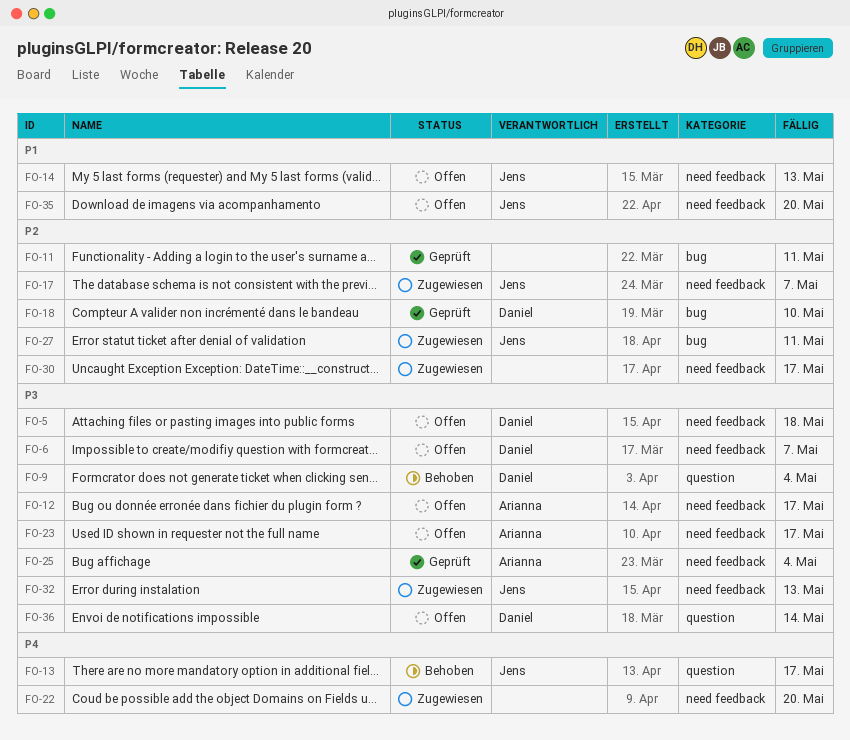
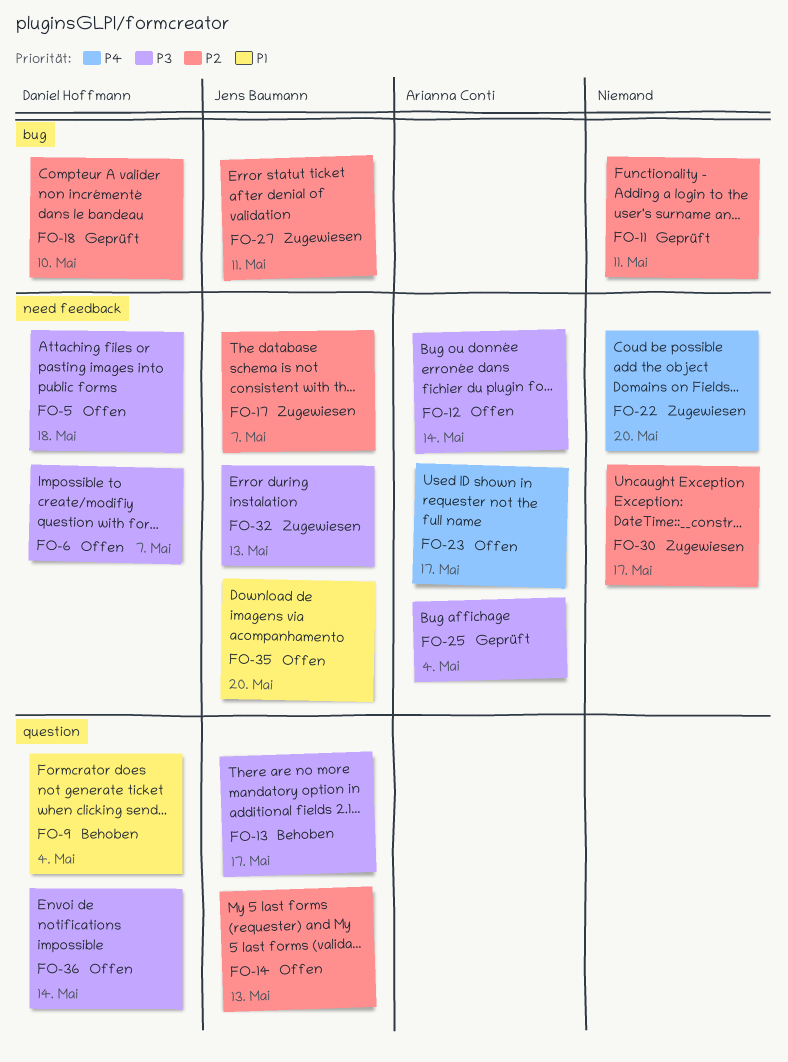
FO-9, priority: P3 -> P1
FO-12, due: May 17 -> May 14
FO-13, priority: P4 -> P3
FO-14, priority: P1 -> P2
FO-14, label: need feedback -> question
FO-23, priority: P3 -> P4

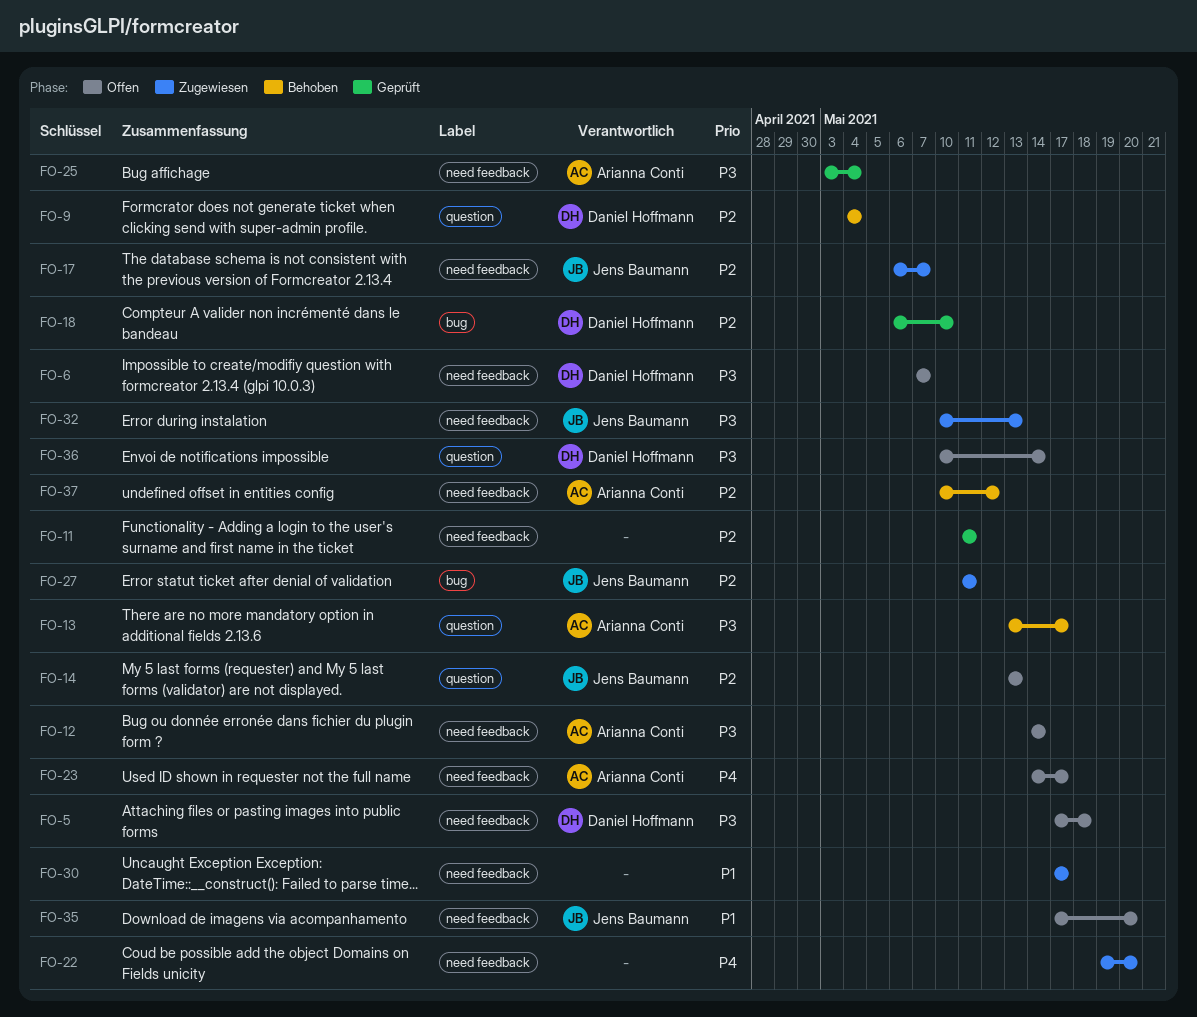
FO-9, priority: P1 -> P2
FO-11, label: bug -> need feedback
FO-13, owner: Jens Baumann -> Arianna Conti
FO-30, priority: P2 -> P1
FO-37: none -> present

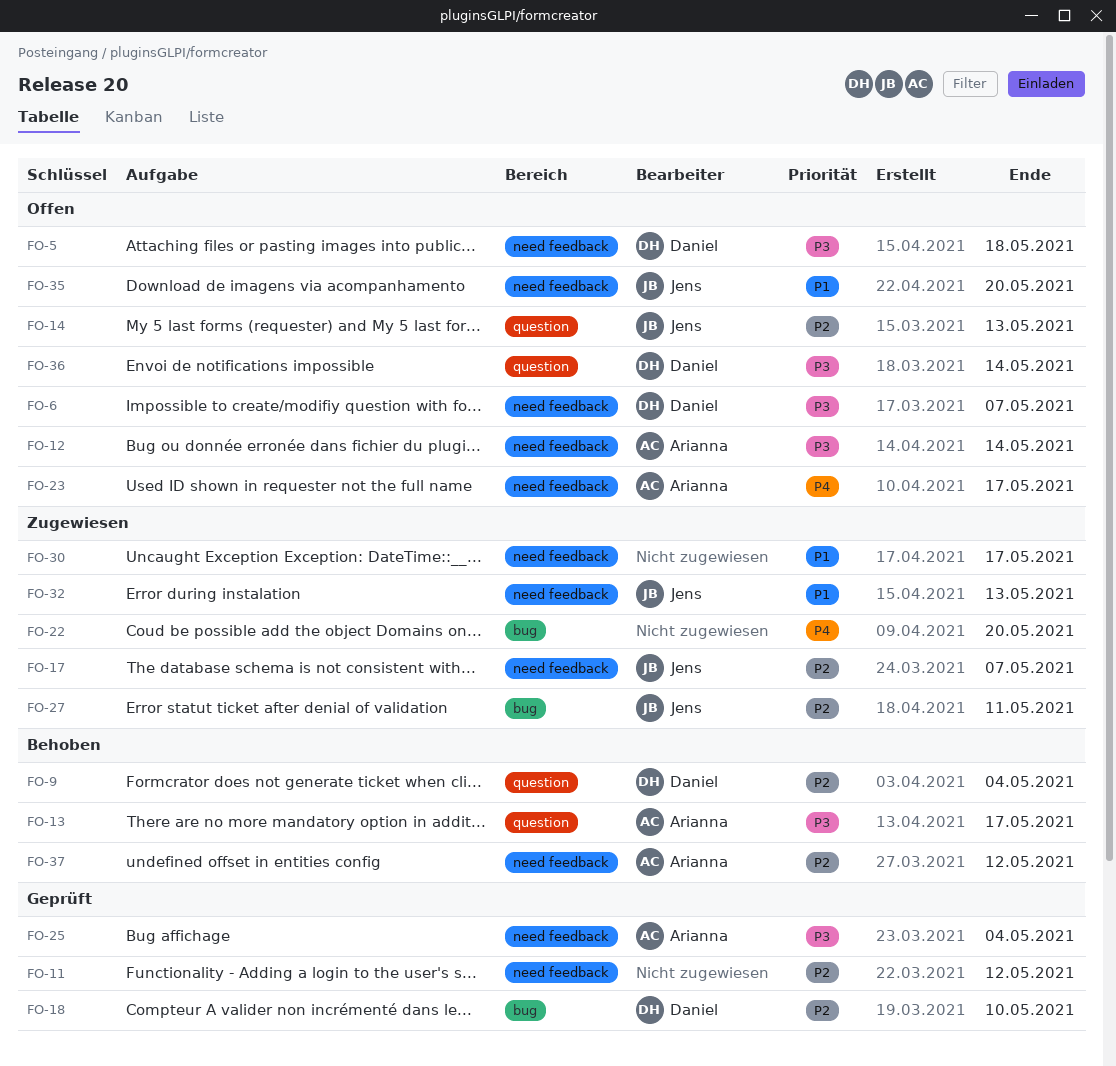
FO-11, due: May 11 -> May 12
FO-22, label: need feedback -> bug
FO-32, priority: P3 -> P1

